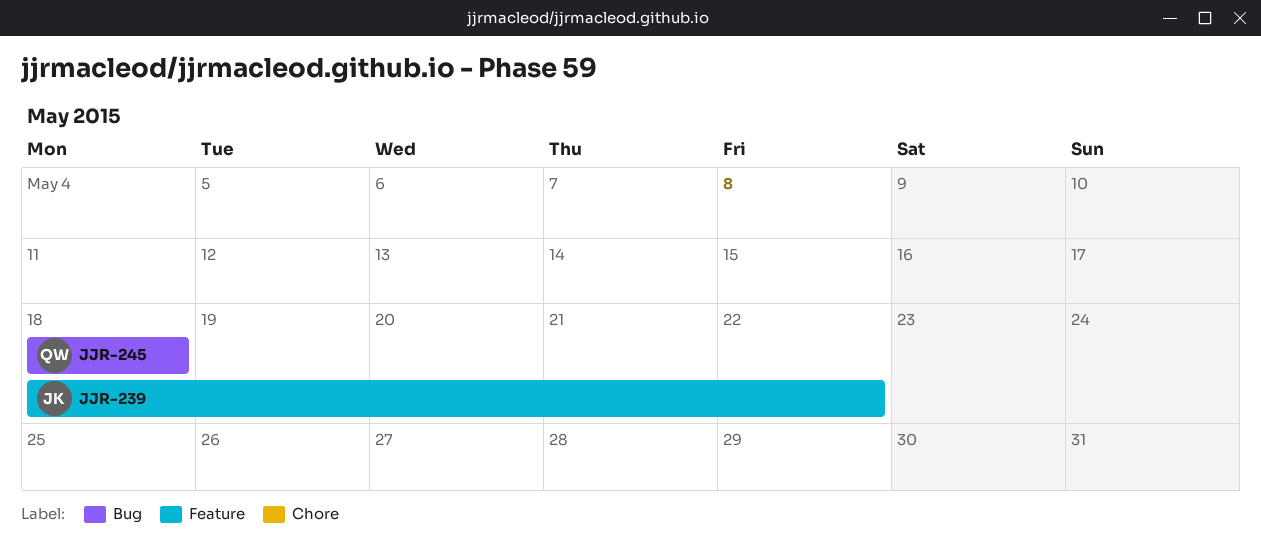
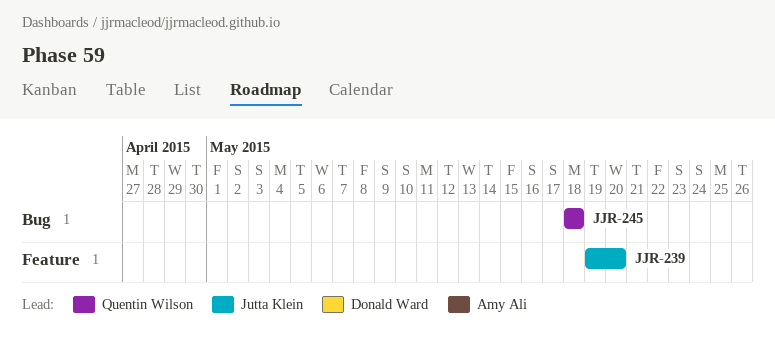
JJR-239, start: May 18 -> May 19
JJR-239, due: May 22 -> May 20

